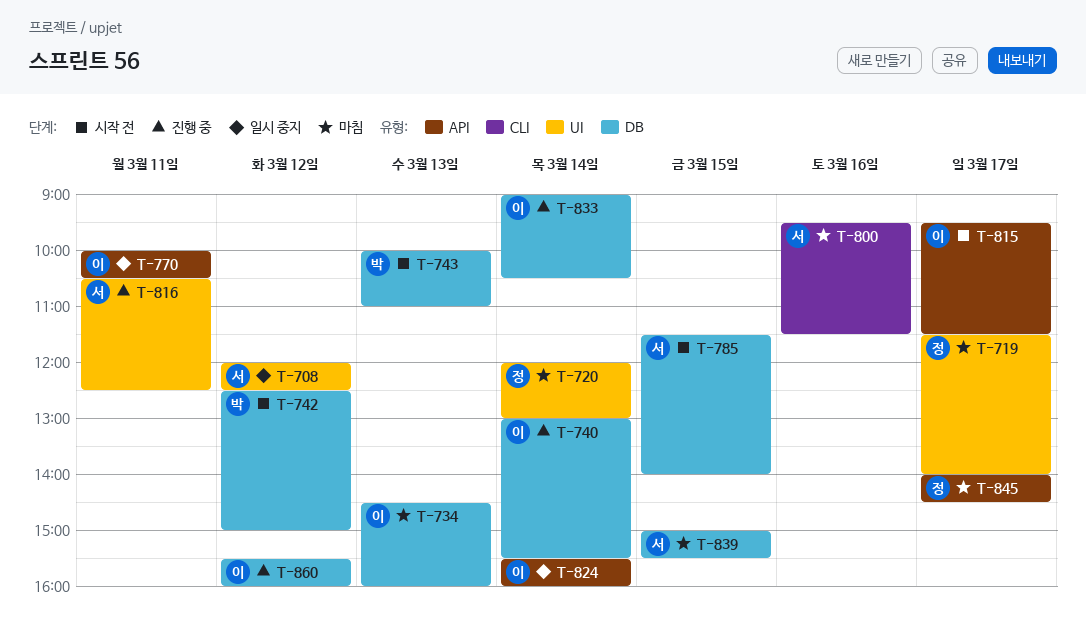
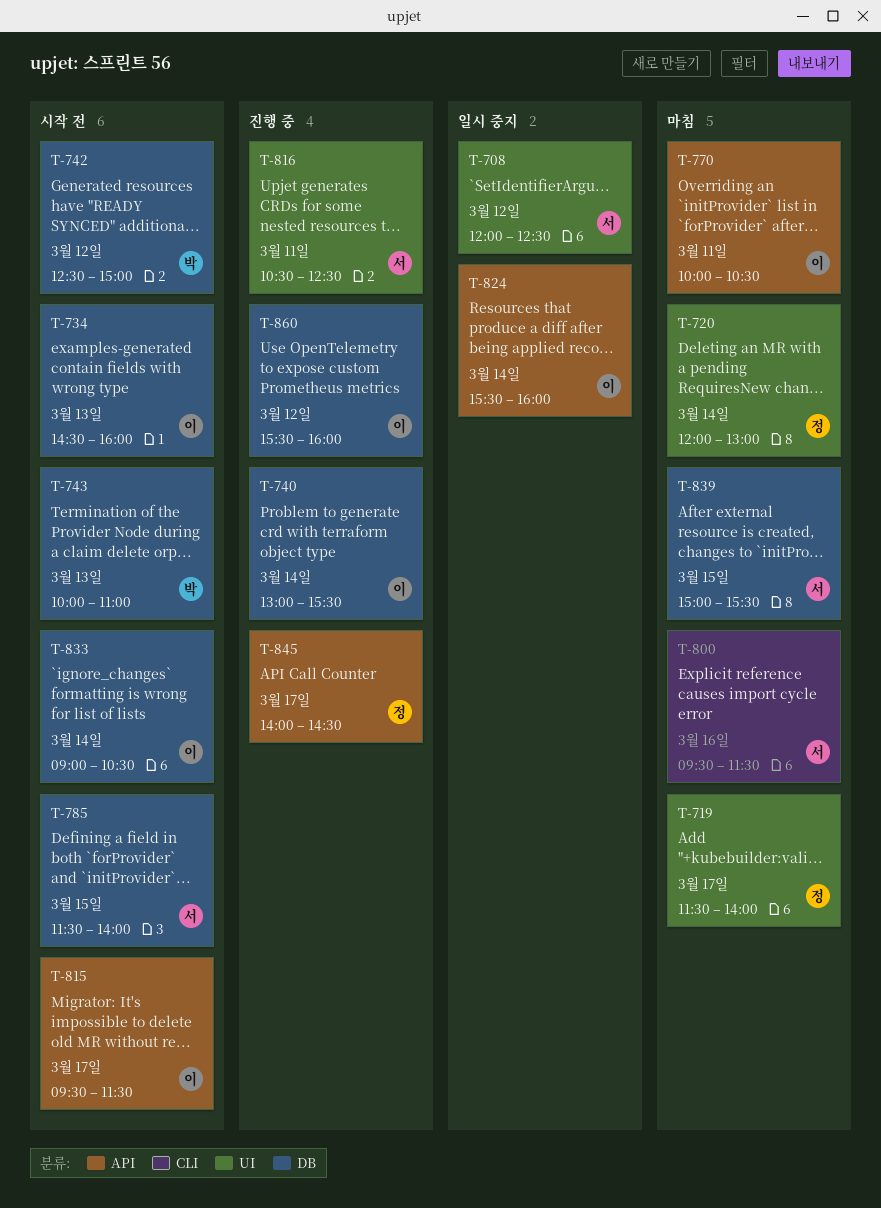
T-734, status: 마침 -> 시작 전
T-770, status: 일시 중지 -> 마침
T-833, status: 진행 중 -> 시작 전
T-845, status: 마침 -> 진행 중

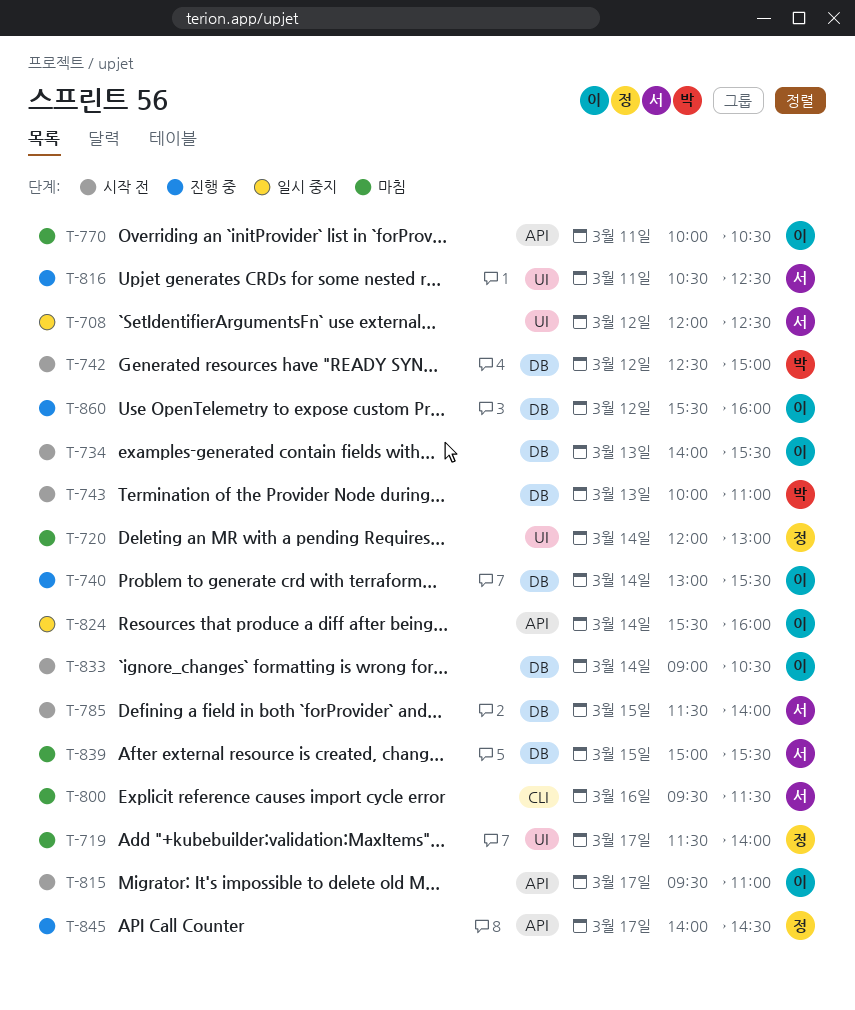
T-734, begins: 14:30 -> 14:00
T-734, ends: 16:00 -> 15:30
T-815, ends: 11:30 -> 11:00

